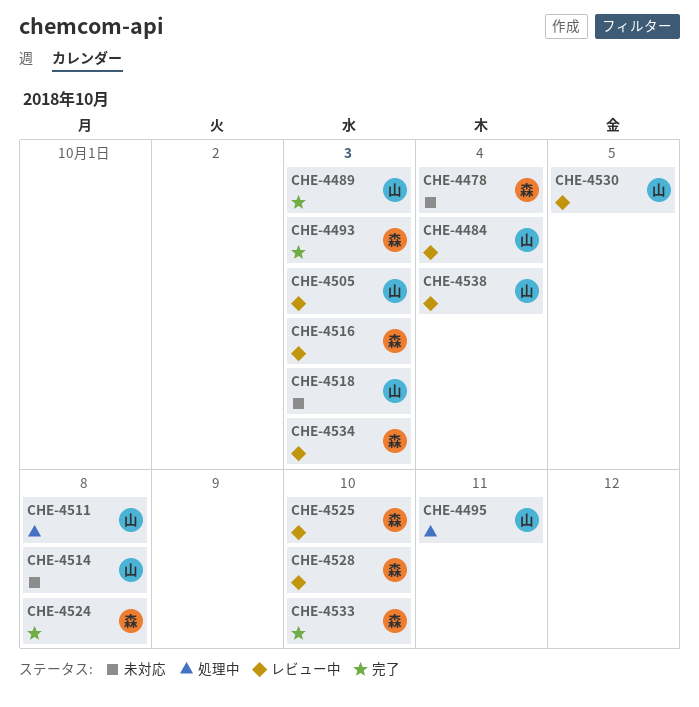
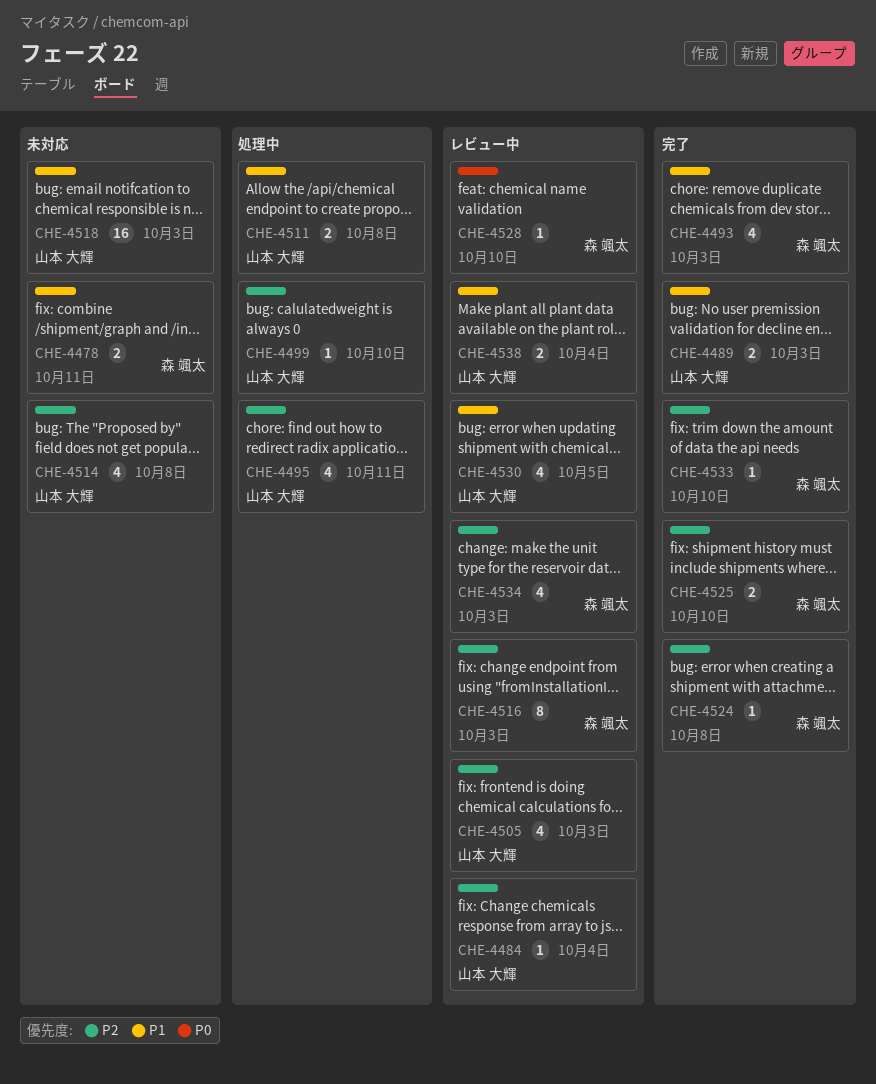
CHE-4478, due: Oct 4 -> Oct 11
CHE-4499: none -> present
CHE-4525, status: レビュー中 -> 完了

